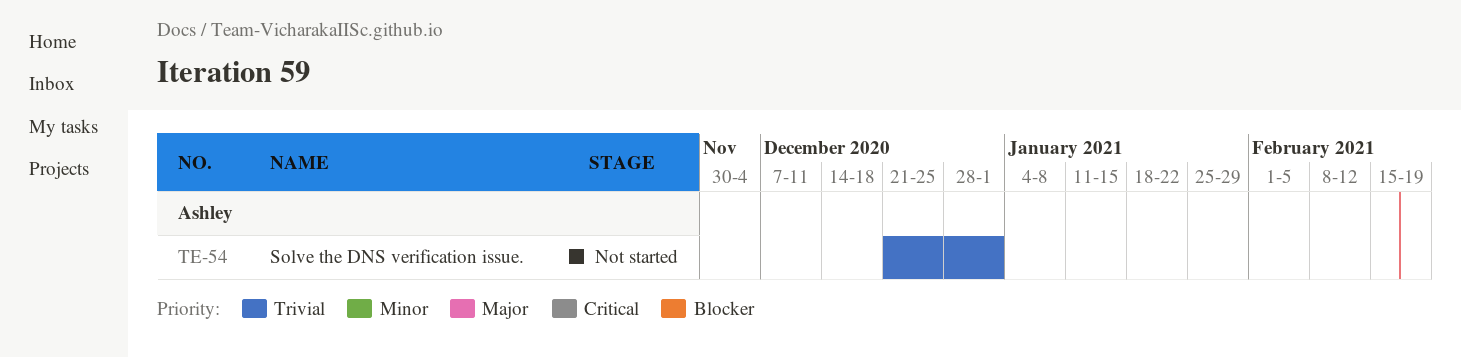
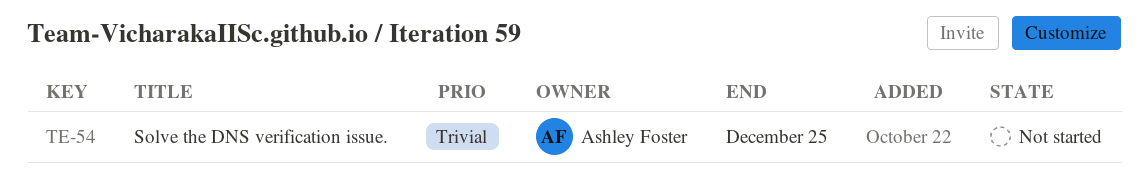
TE-54, due: Jan 1 -> Dec 25

